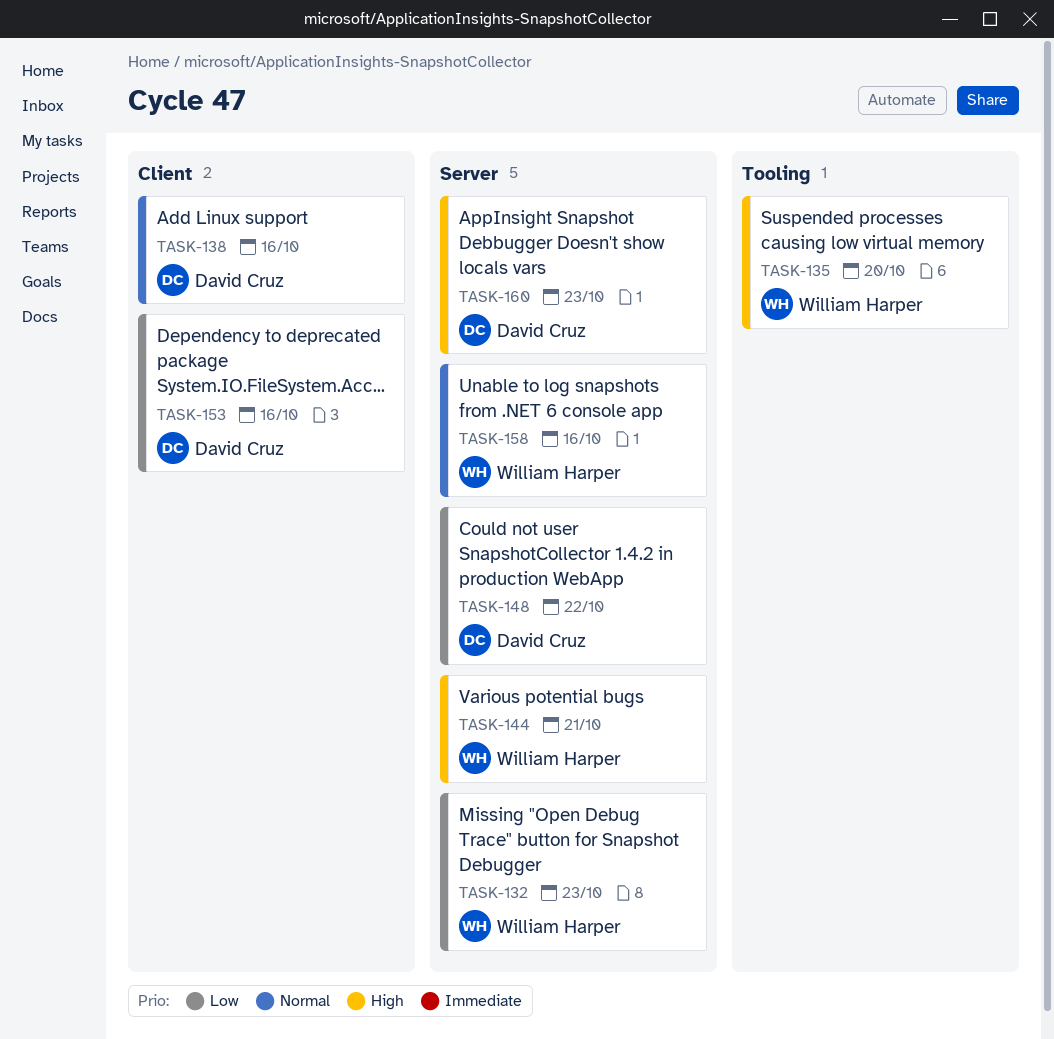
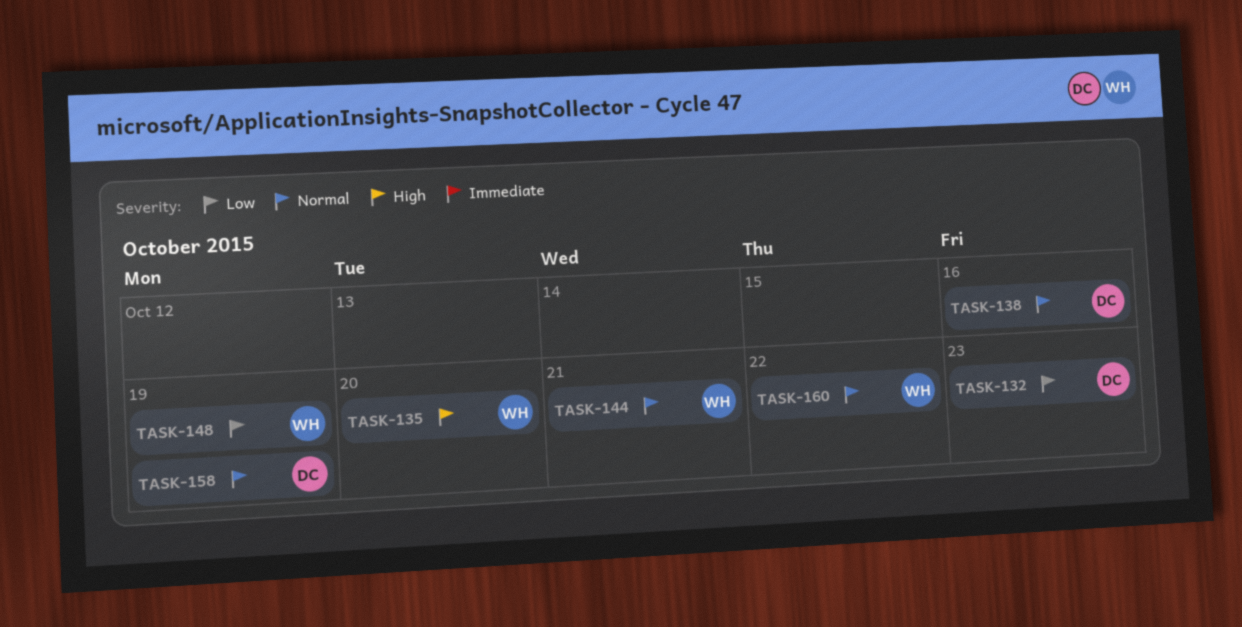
TASK-132, owner: William Harper -> David Cruz
TASK-144, priority: High -> Normal
TASK-148, owner: David Cruz -> William Harper
TASK-148, due: Oct 22 -> Oct 19
TASK-153: present -> none
TASK-158, owner: William Harper -> David Cruz
TASK-158, due: Oct 16 -> Oct 19
TASK-160, owner: David Cruz -> William Harper
TASK-160, priority: High -> Normal
TASK-160, due: Oct 23 -> Oct 22

